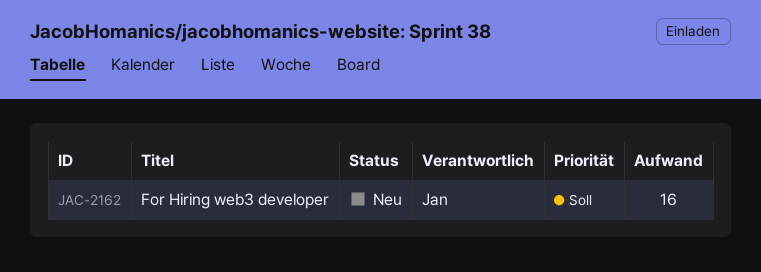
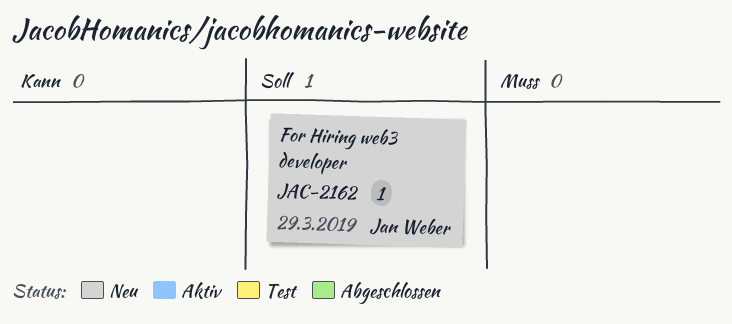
JAC-2162, estimate: 16 -> 1

